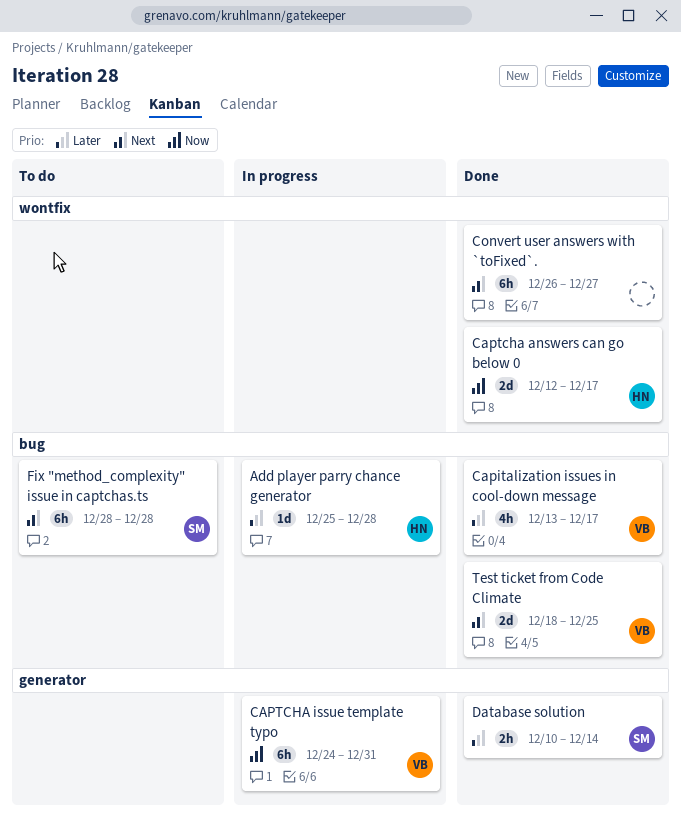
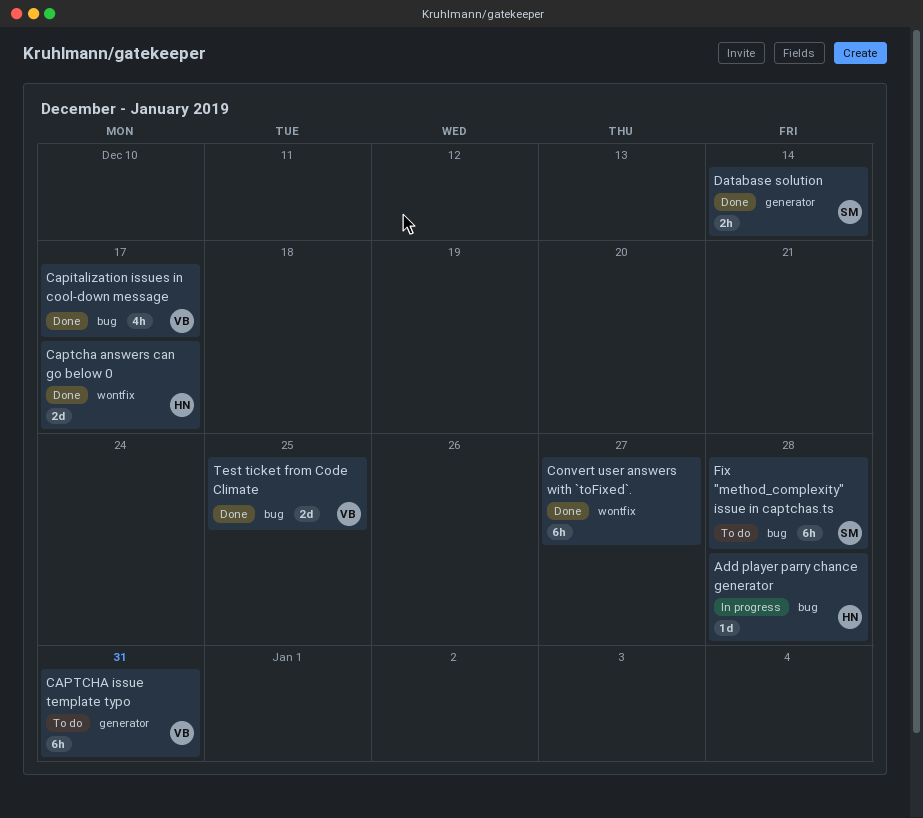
CAPTCHA issue template typo, status: In progress -> To do

